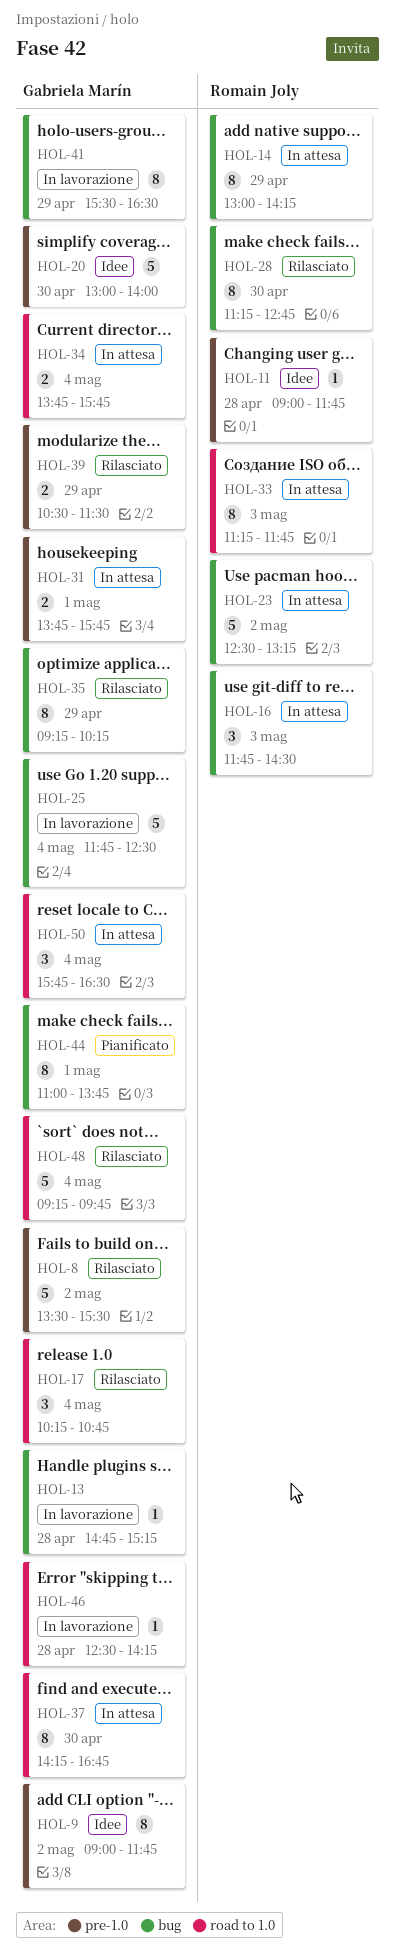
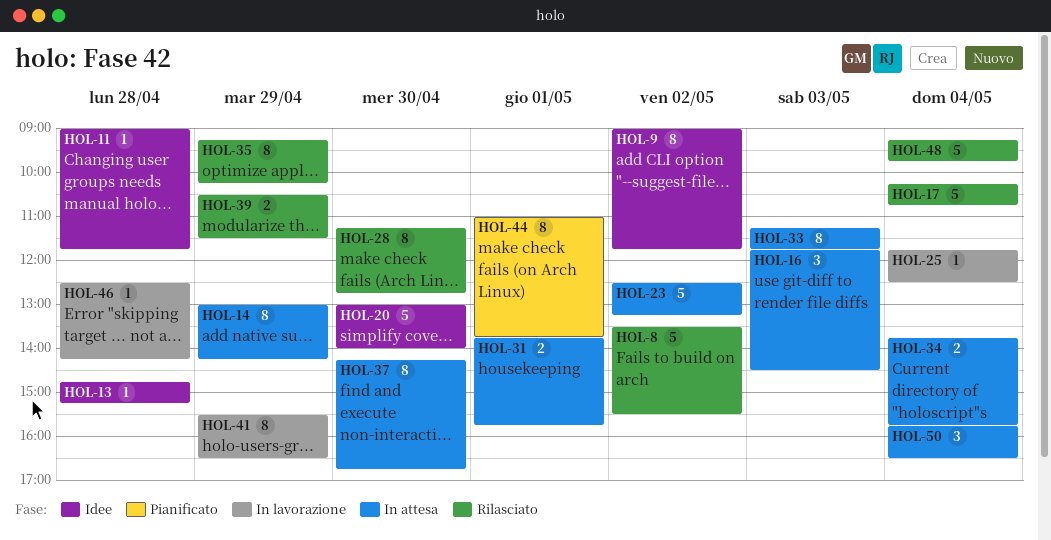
HOL-13, status: In lavorazione -> Idee
HOL-17, estimate: 3 -> 5
HOL-25, estimate: 5 -> 1

